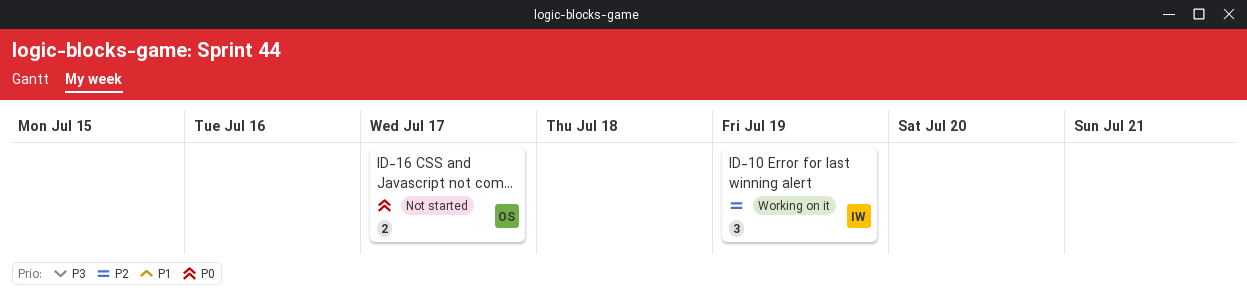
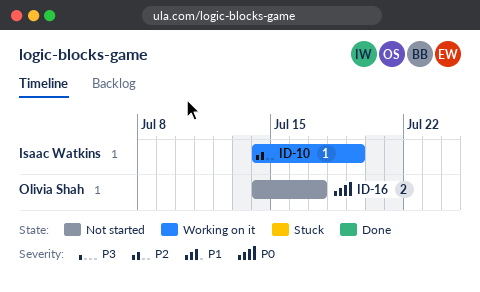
ID-10, estimate: 3 -> 1

